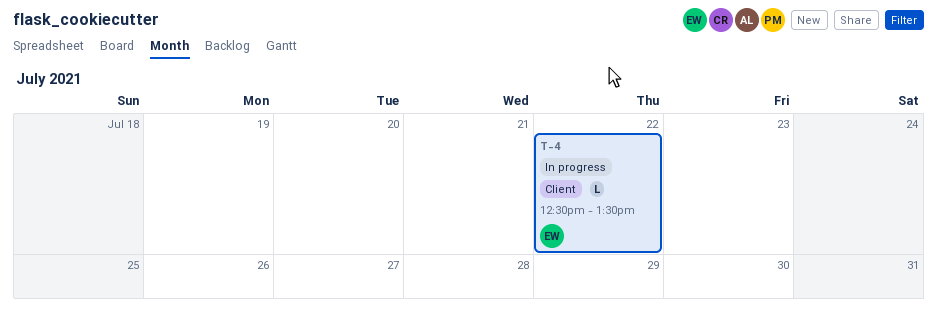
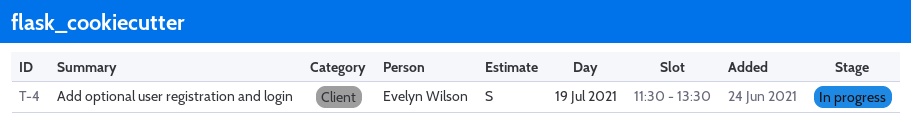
T-4, estimate: L -> S
T-4, day: Jul 22 -> Jul 19
T-4, begins: 12:30 -> 11:30

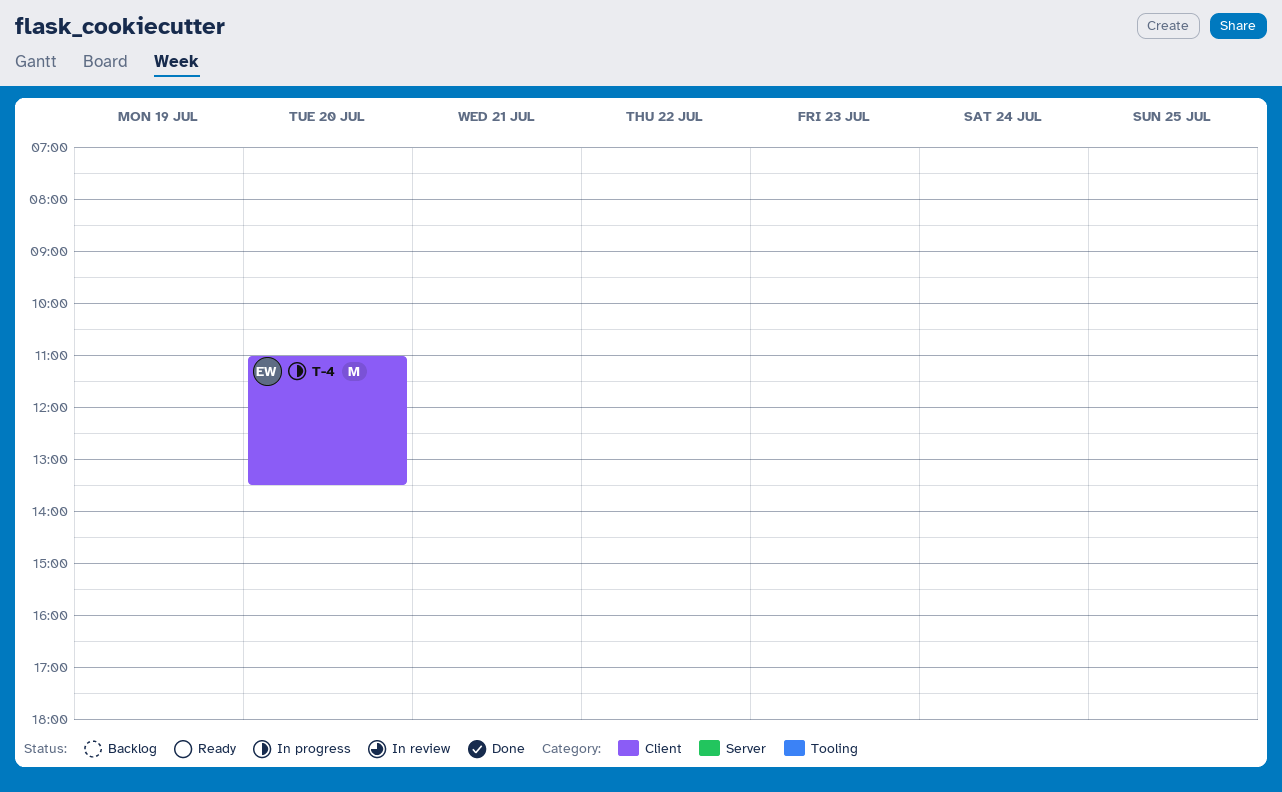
T-4, estimate: S -> M
T-4, day: Jul 19 -> Jul 20
T-4, begins: 11:30 -> 11:00

